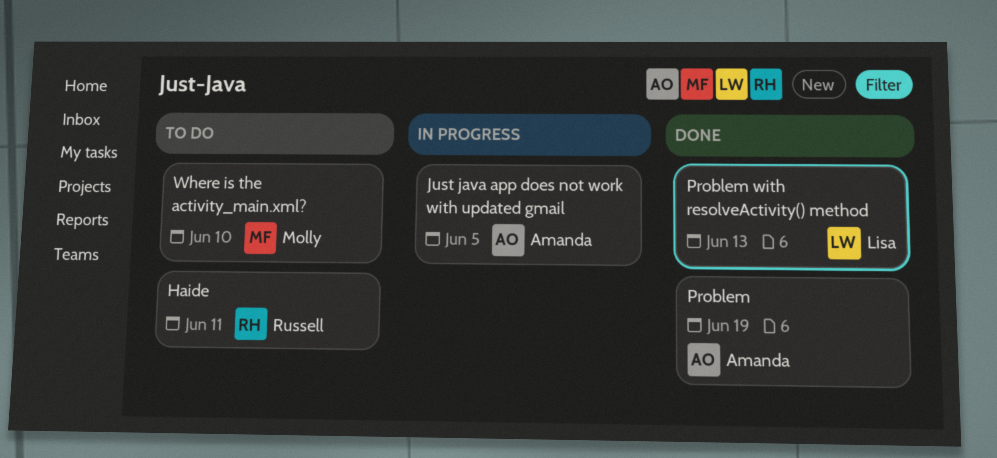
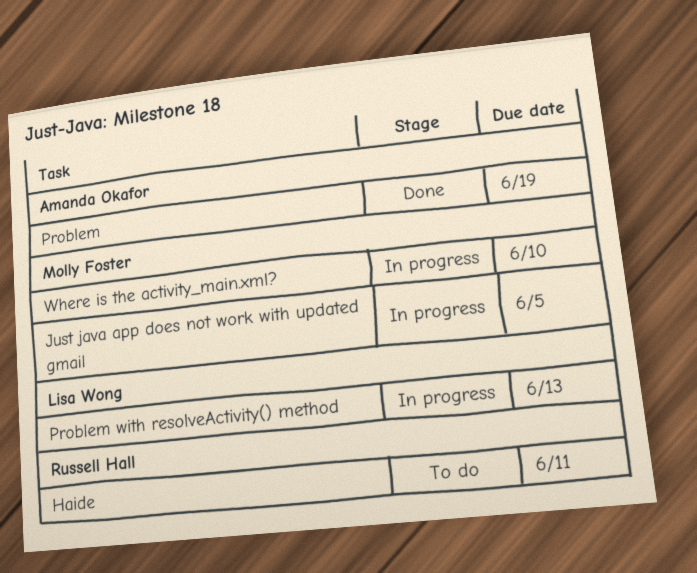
Just java app does not work with updated gmail, owner: Amanda Okafor -> Molly Foster
Problem with resolveActivity() method, status: Done -> In progress
Where is the activity_main.xml?, status: To do -> In progress

